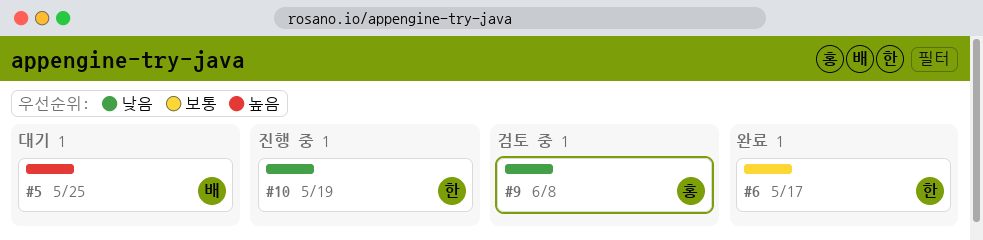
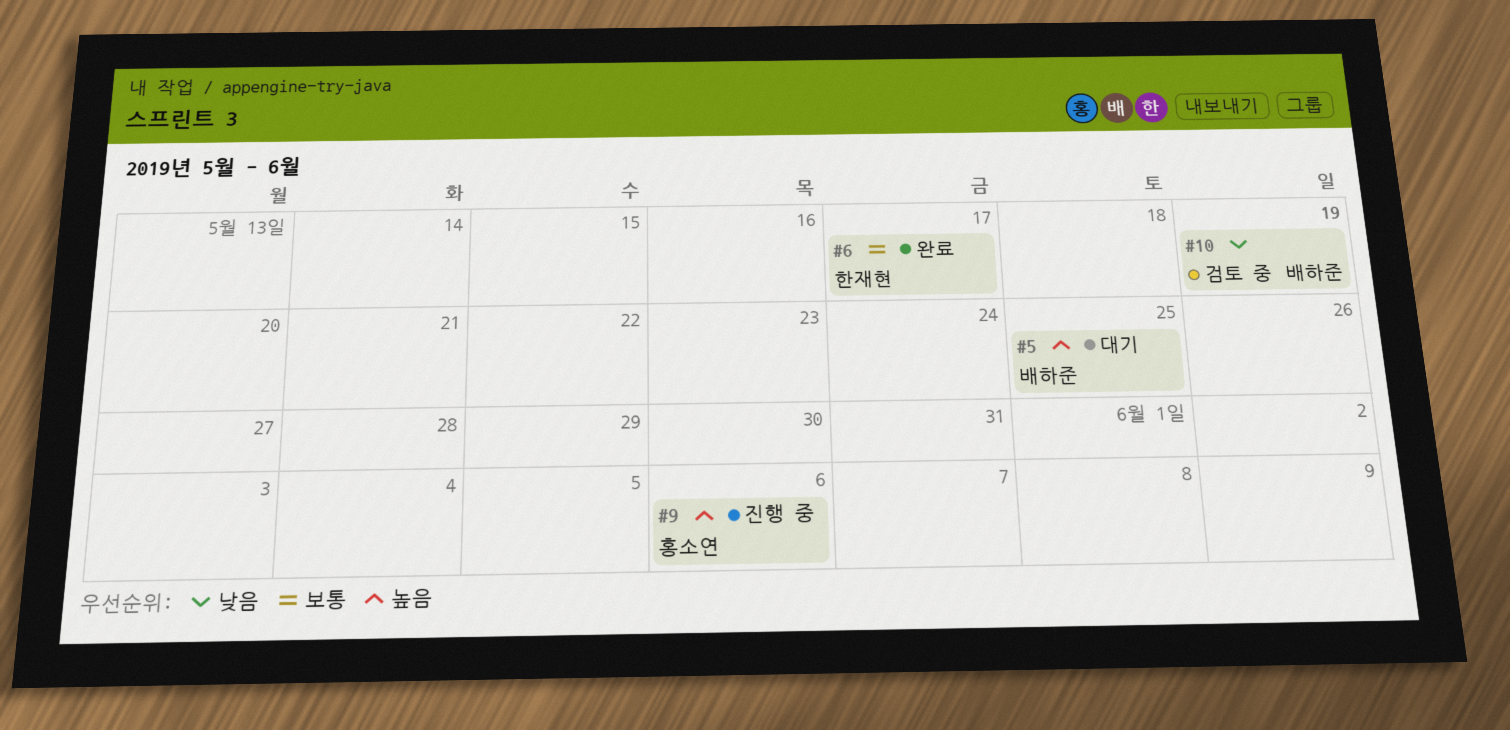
#9, status: 검토 중 -> 진행 중
#9, priority: 낮음 -> 높음
#9, due: Jun 8 -> Jun 6
#10, status: 진행 중 -> 검토 중
#10, owner: 한재현 -> 배하준

